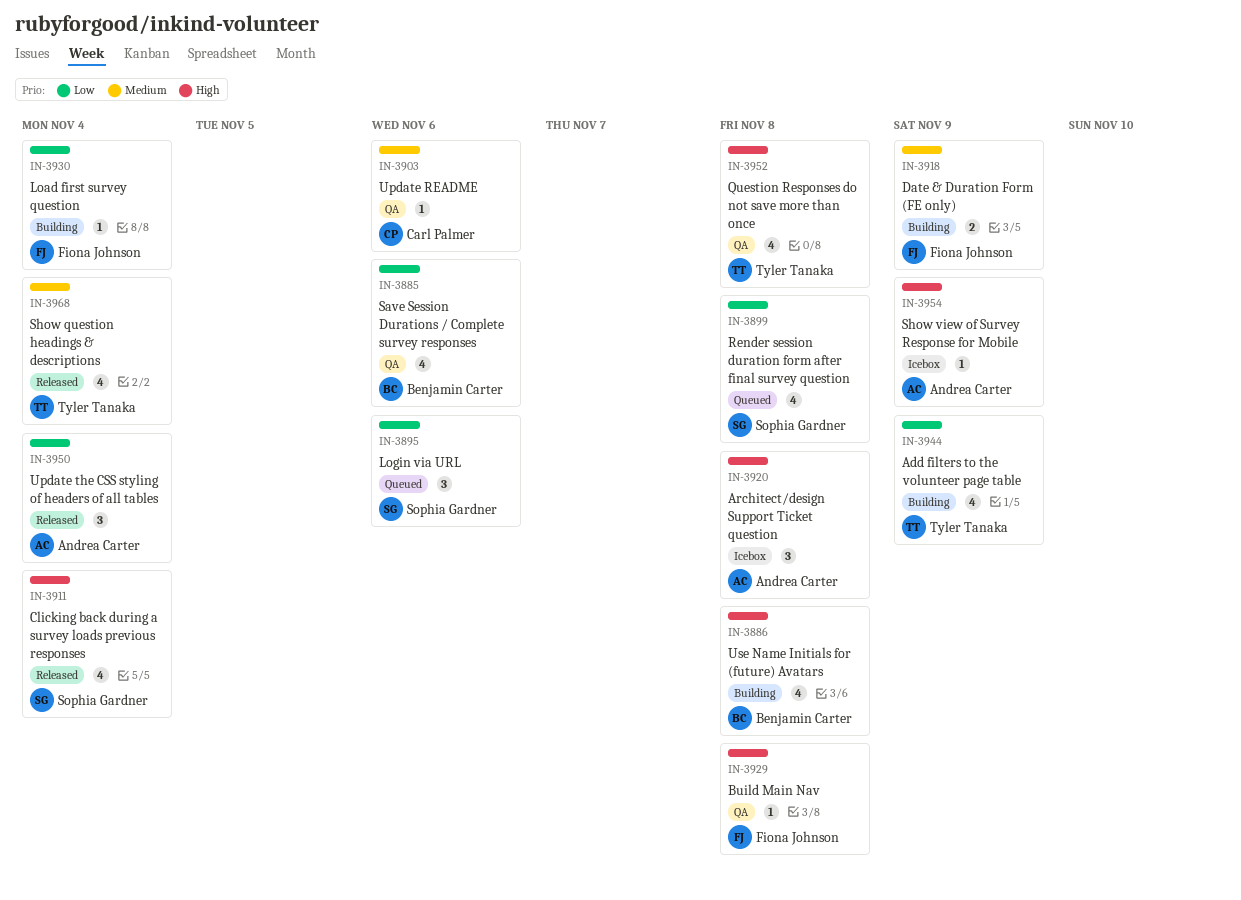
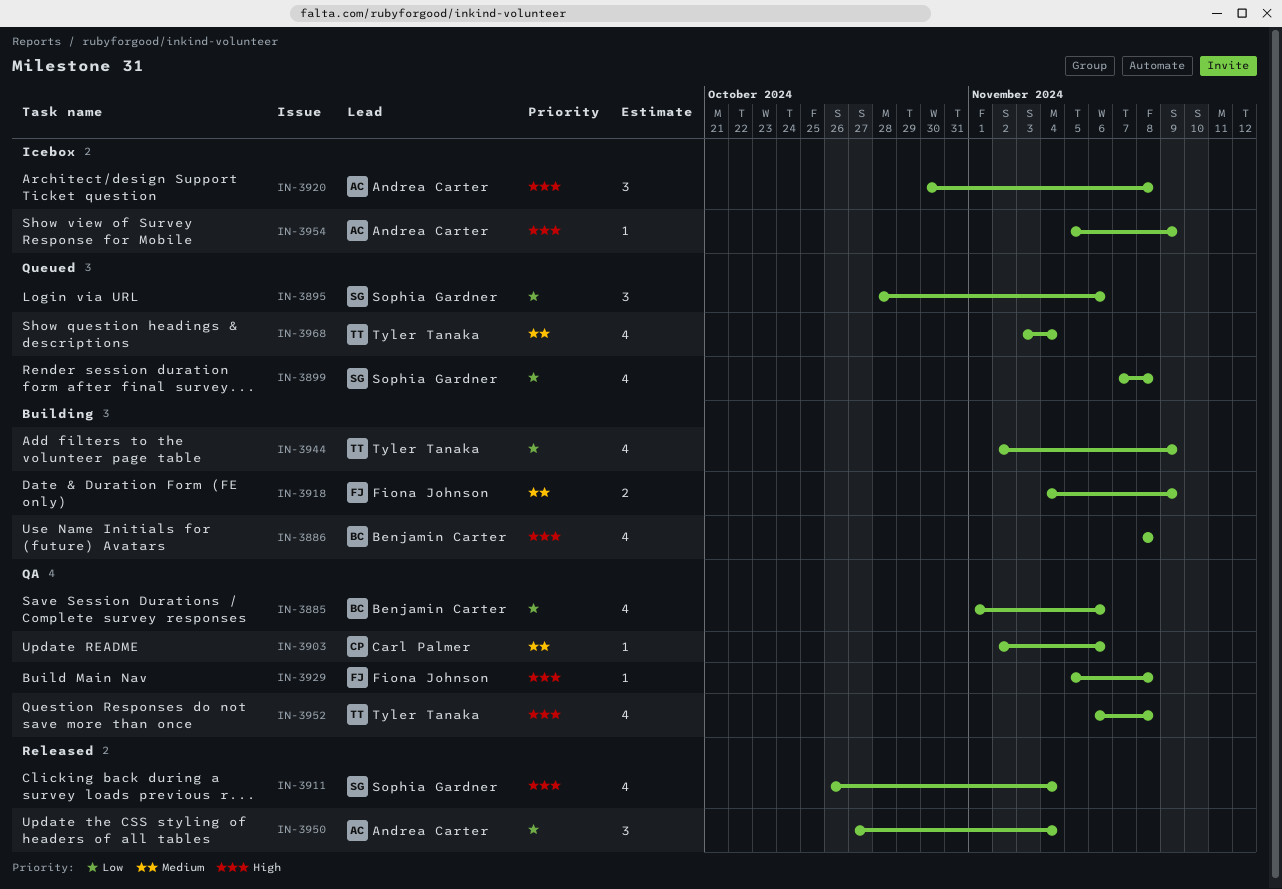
IN-3930: present -> none
IN-3968, status: Released -> Queued

